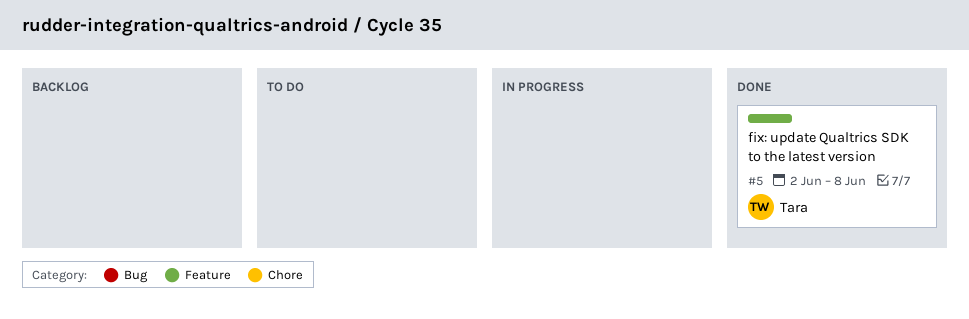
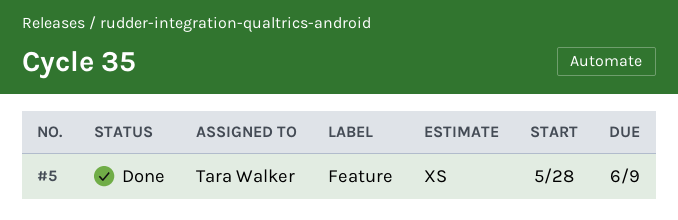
#5, start: Jun 2 -> May 28
#5, due: Jun 8 -> Jun 9

